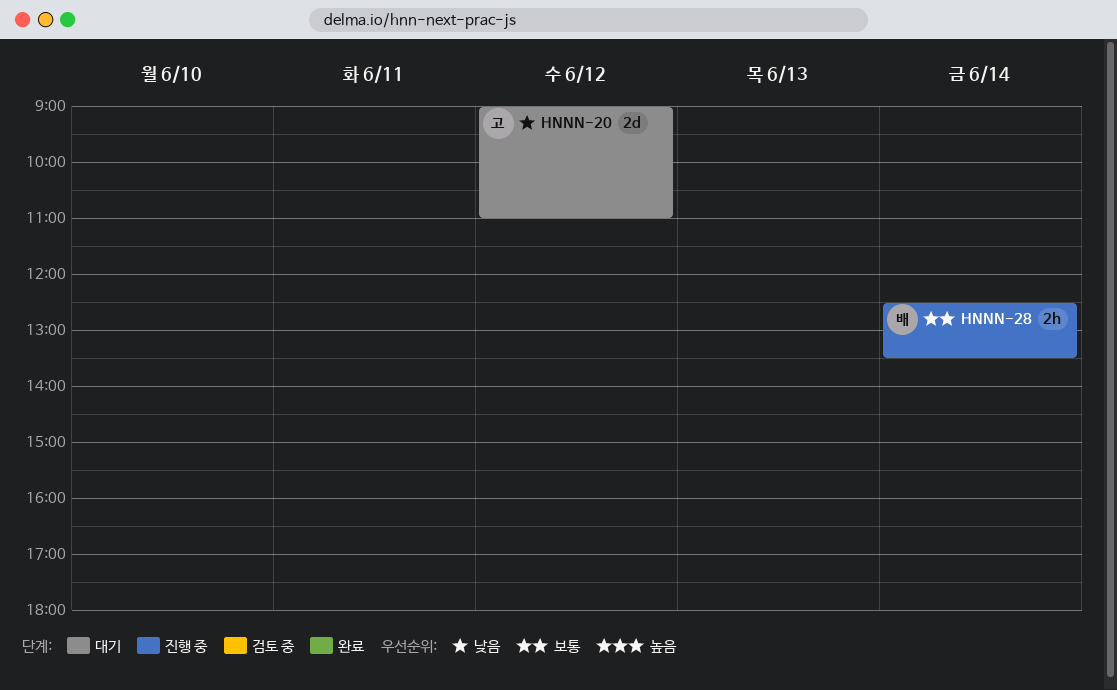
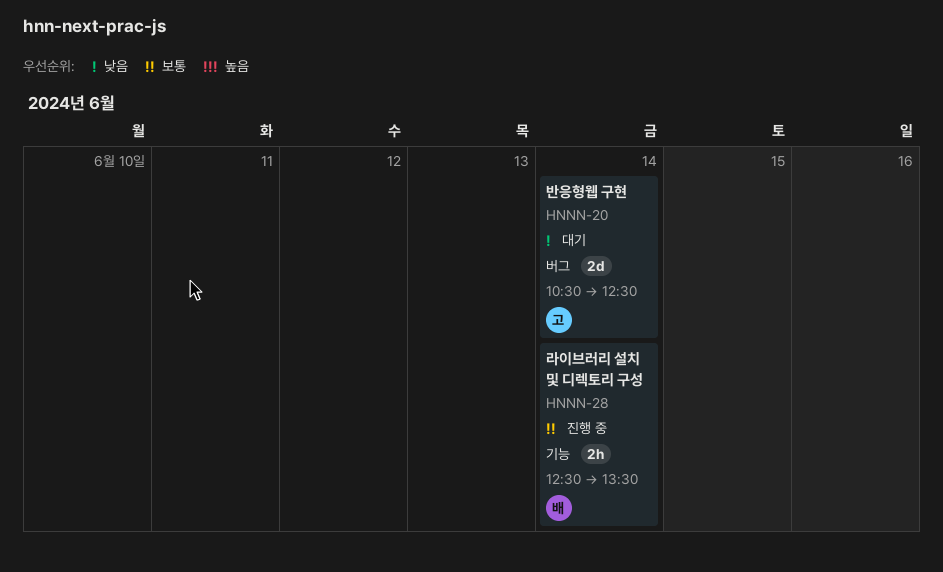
HNNN-20, day: Jun 12 -> Jun 14
HNNN-20, begins: 09:00 -> 10:30
HNNN-20, ends: 11:00 -> 12:30

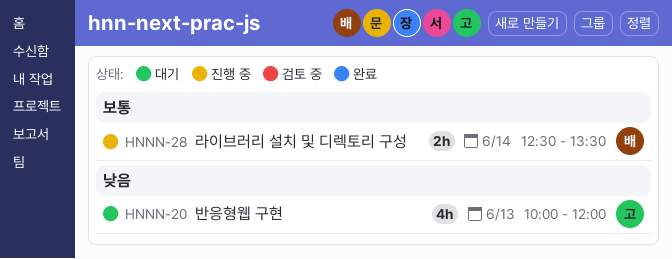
HNNN-20, estimate: 2d -> 4h
HNNN-20, day: Jun 14 -> Jun 13
HNNN-20, begins: 10:30 -> 10:00
HNNN-20, ends: 12:30 -> 12:00

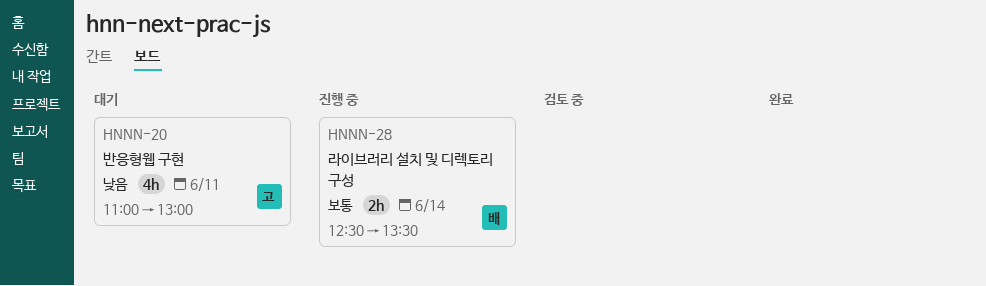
HNNN-20, day: Jun 13 -> Jun 11
HNNN-20, begins: 10:00 -> 11:00
HNNN-20, ends: 12:00 -> 13:00

